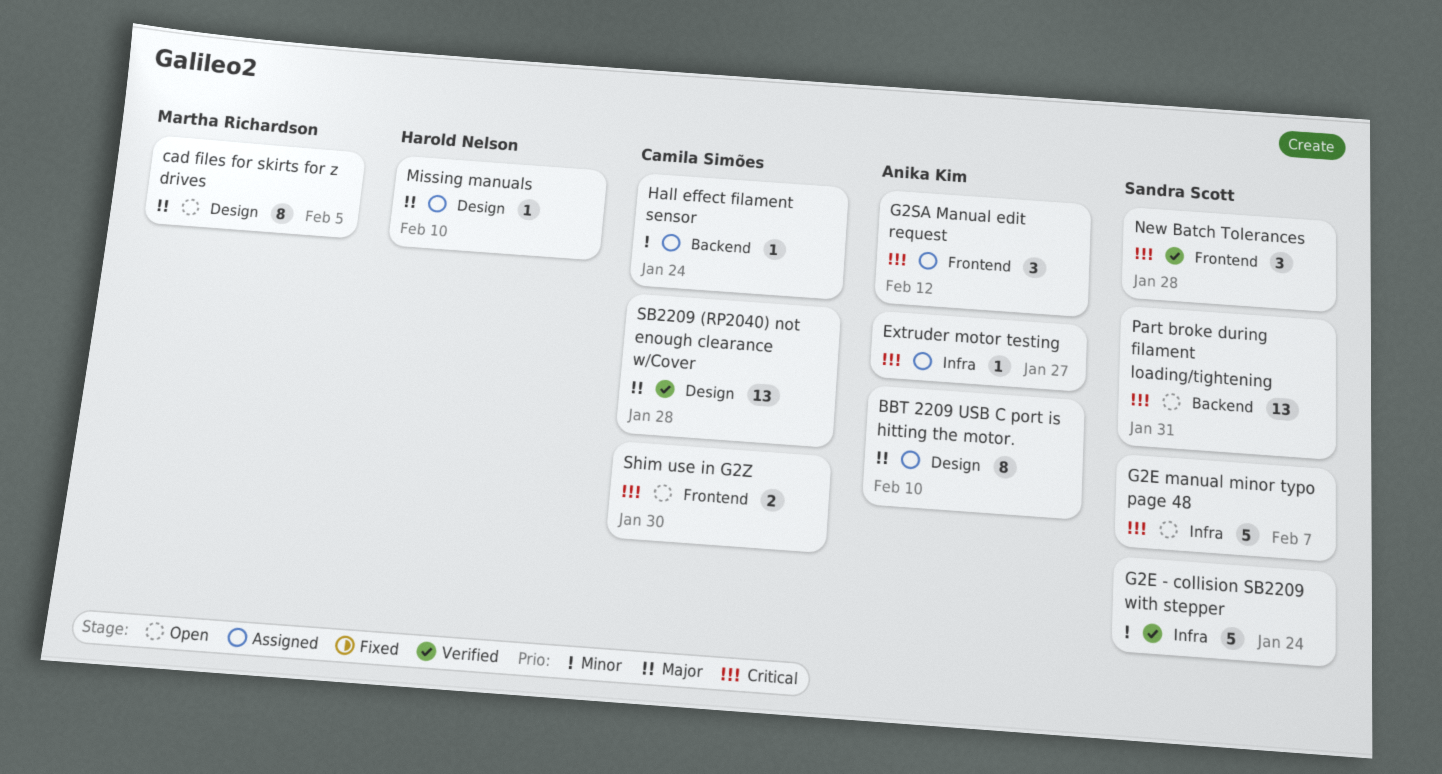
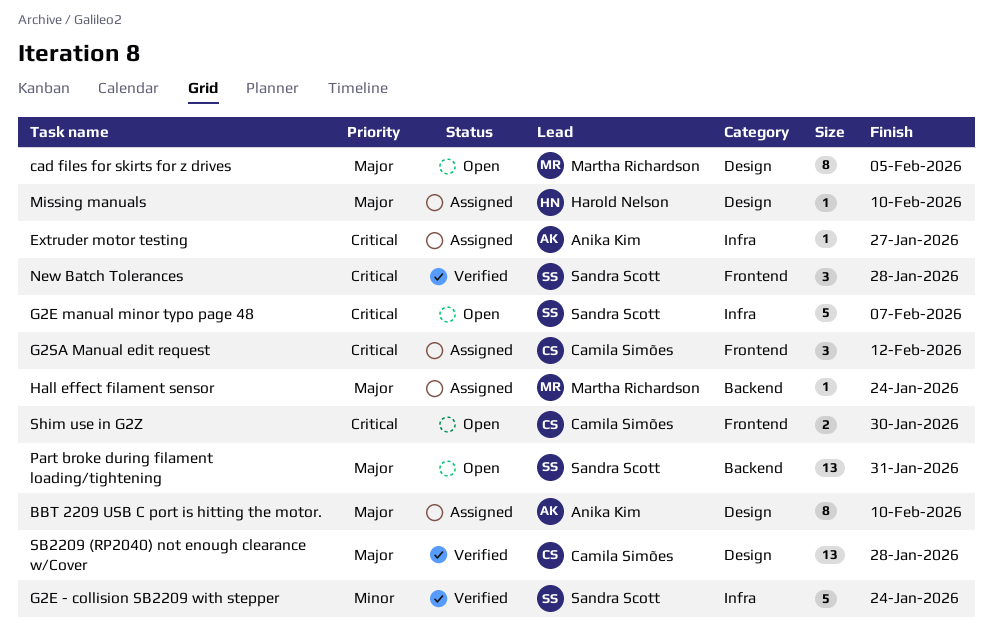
G2SA Manual edit request, owner: Anika Kim -> Camila Simões
Hall effect filament sensor, owner: Camila Simões -> Martha Richardson
Hall effect filament sensor, priority: Minor -> Major
Part broke during filament loading/tightening, priority: Critical -> Major

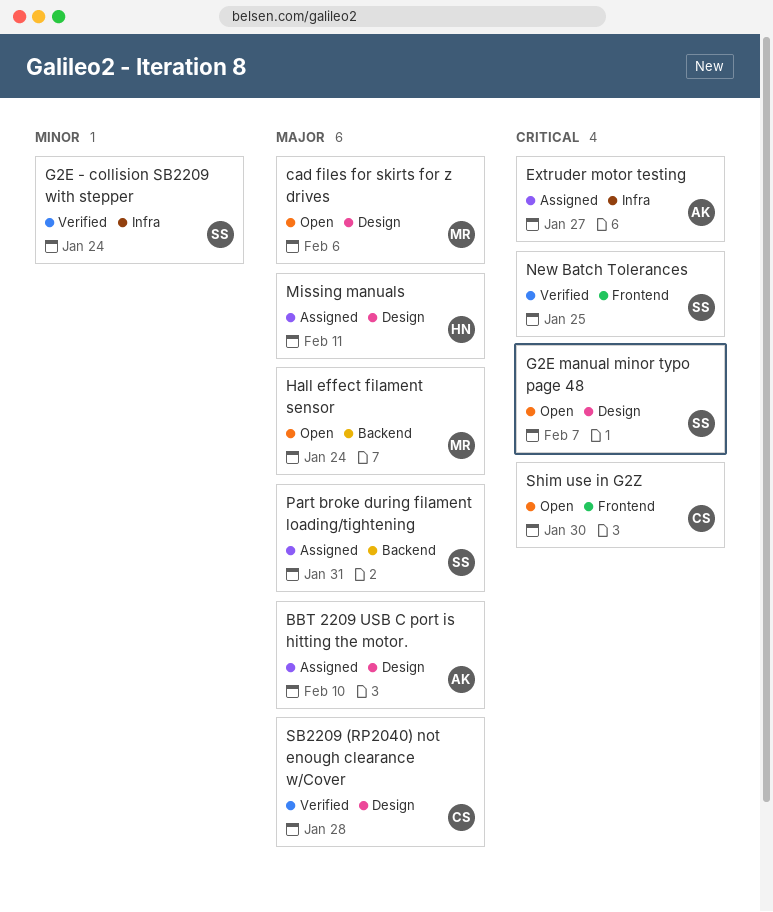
cad files for skirts for z drives, due: Feb 5 -> Feb 6
G2E manual minor typo page 48, label: Infra -> Design
G2SA Manual edit request: present -> none
Hall effect filament sensor, status: Assigned -> Open
Missing manuals, due: Feb 10 -> Feb 11
New Batch Tolerances, due: Jan 28 -> Jan 25
Part broke during filament loading/tightening, status: Open -> Assigned

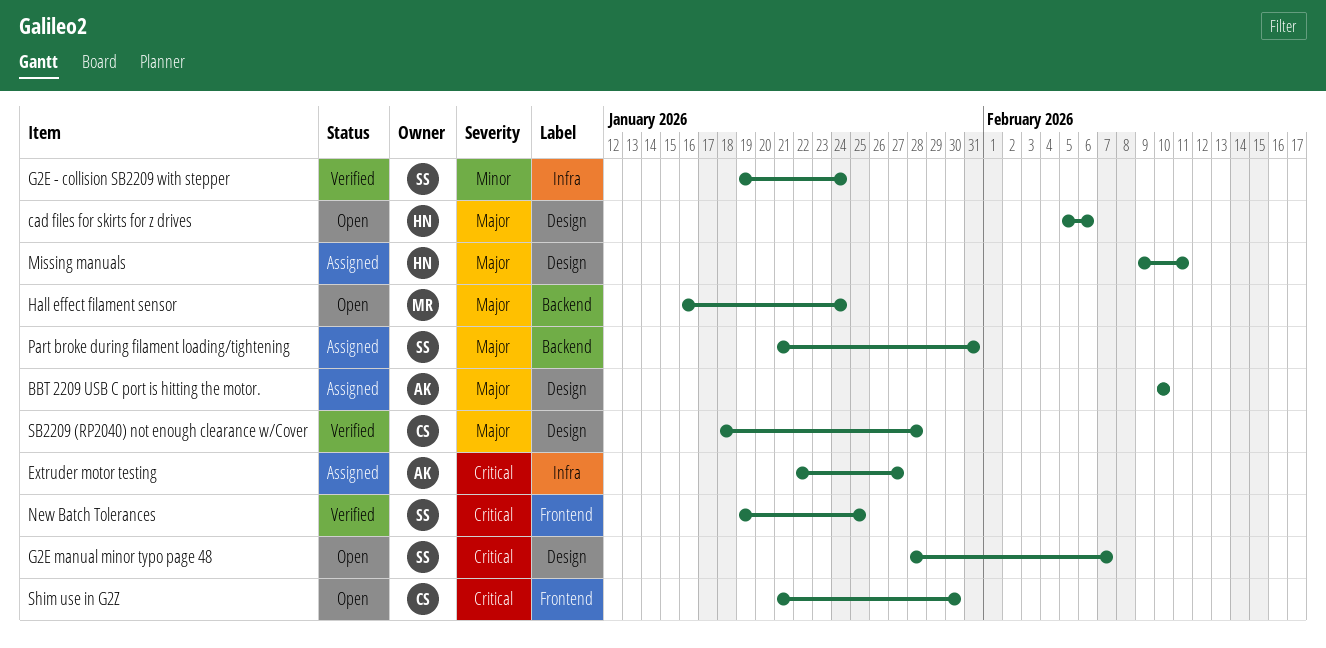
cad files for skirts for z drives, owner: MR -> HN

